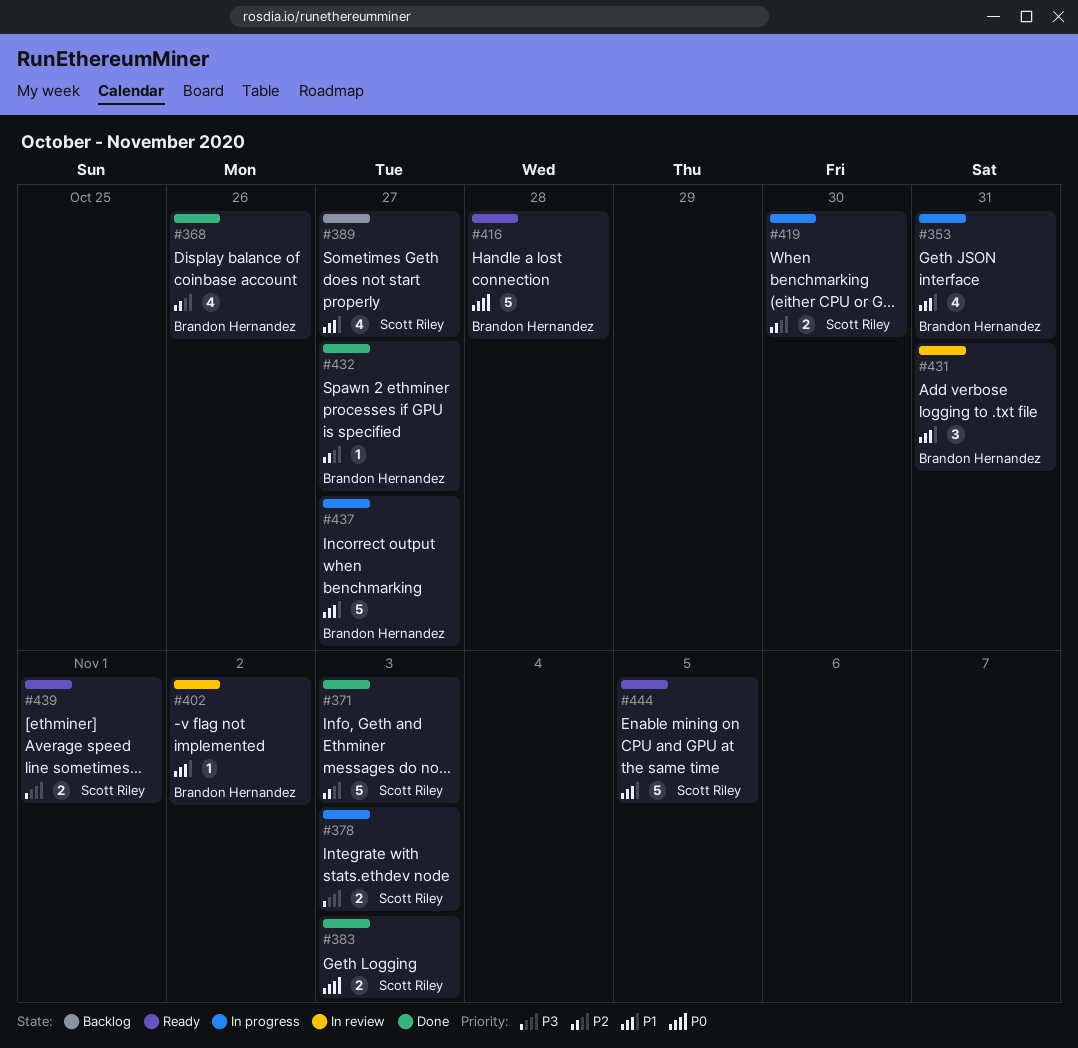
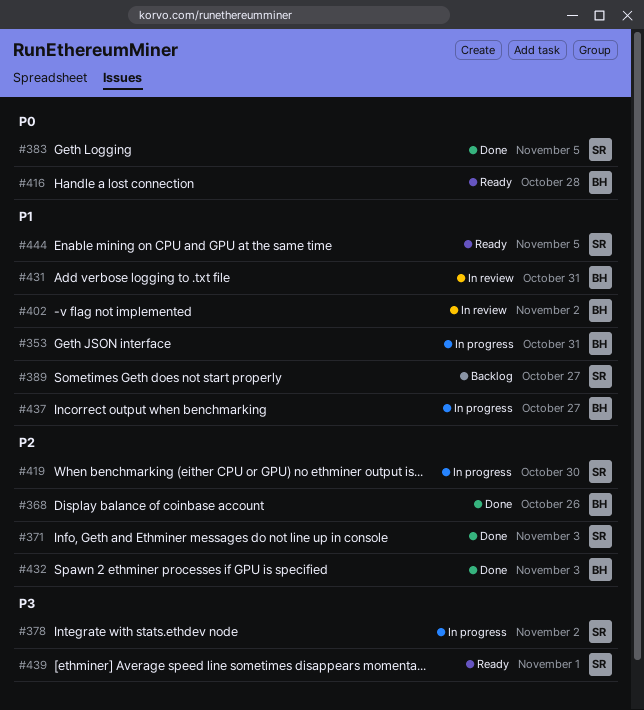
#378, due: Nov 3 -> Nov 2
#383, due: Nov 3 -> Nov 5
#432, due: Oct 27 -> Nov 3

